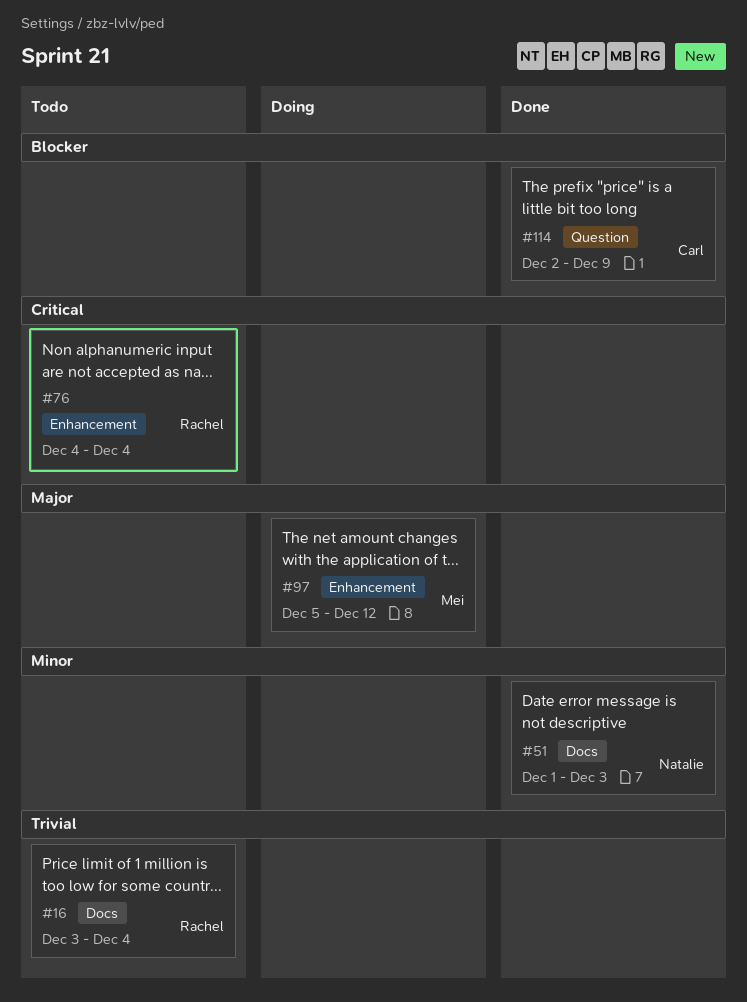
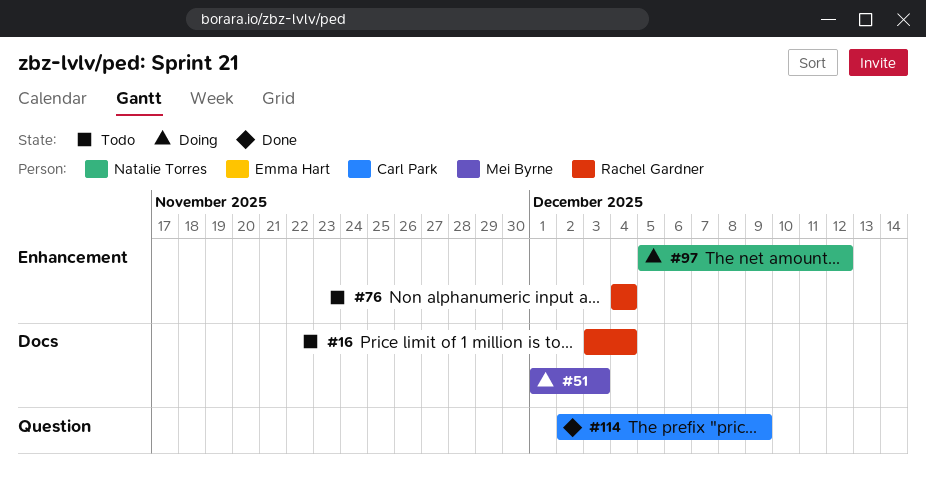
#51, status: Done -> Doing
#51, owner: Natalie Torres -> Mei Byrne
#97, owner: Mei Byrne -> Natalie Torres

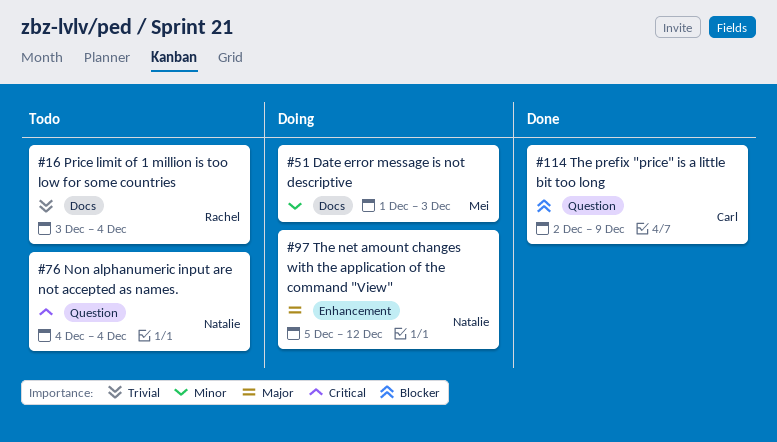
#76, owner: Rachel Gardner -> Natalie Torres
#76, label: Enhancement -> Question

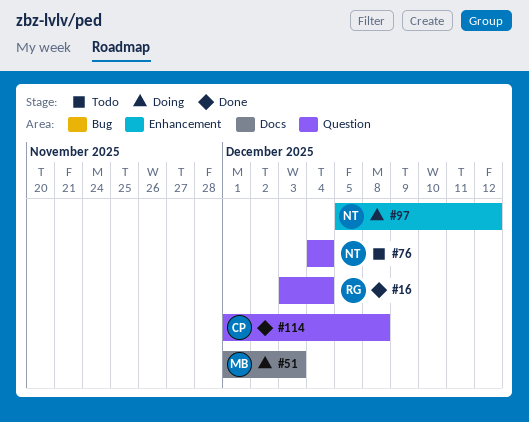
#16, status: Todo -> Done
#16, label: Docs -> Question
#114, start: Dec 2 -> Dec 1
#114, due: Dec 9 -> Dec 8

